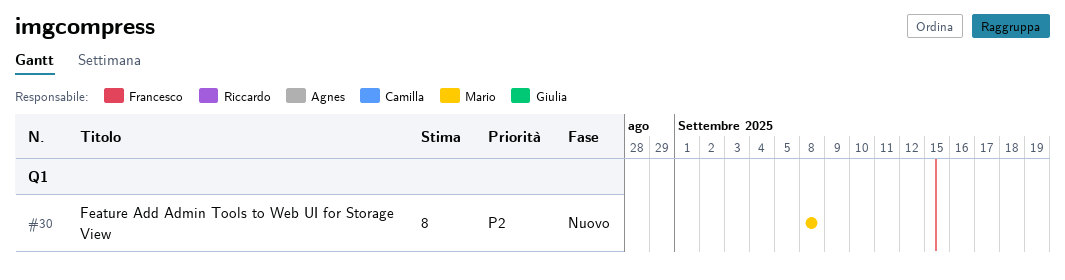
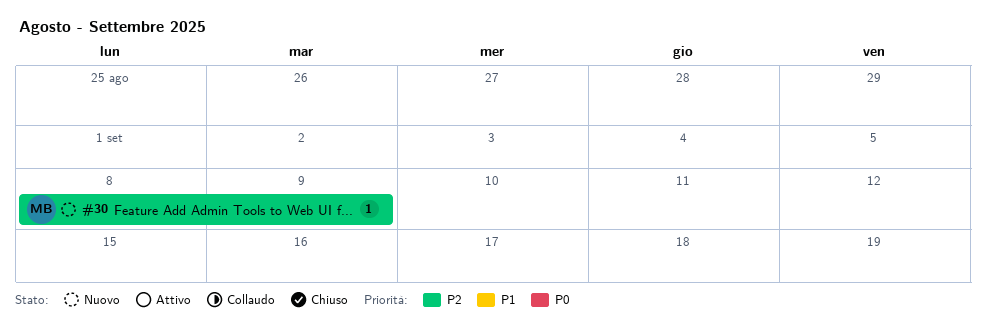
#30, estimate: 8 -> 1
#30, due: Sep 8 -> Sep 9

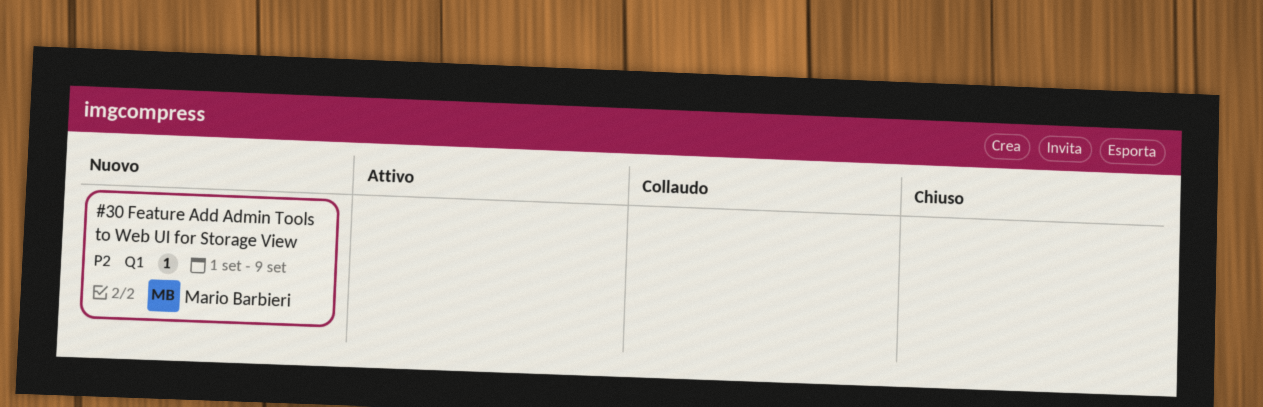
#30, start: Sep 8 -> Sep 1

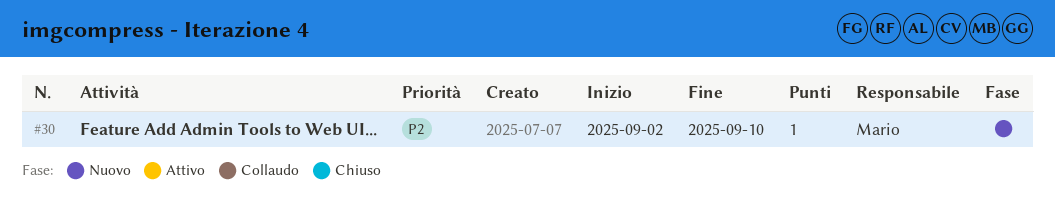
#30, start: Sep 1 -> Sep 2
#30, due: Sep 9 -> Sep 10

